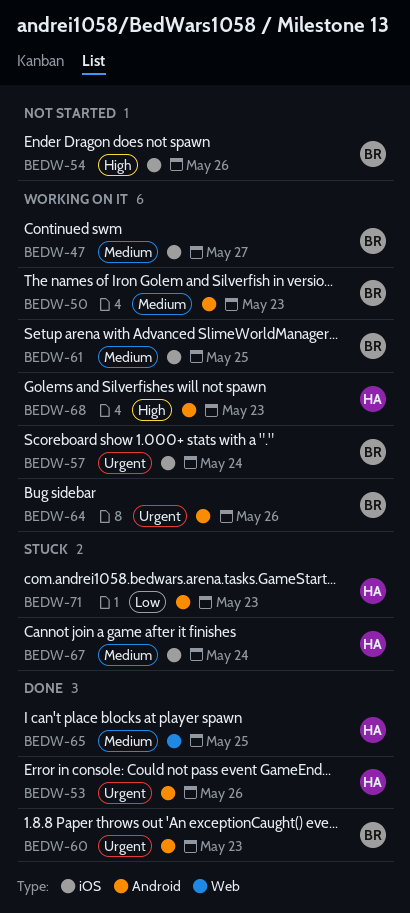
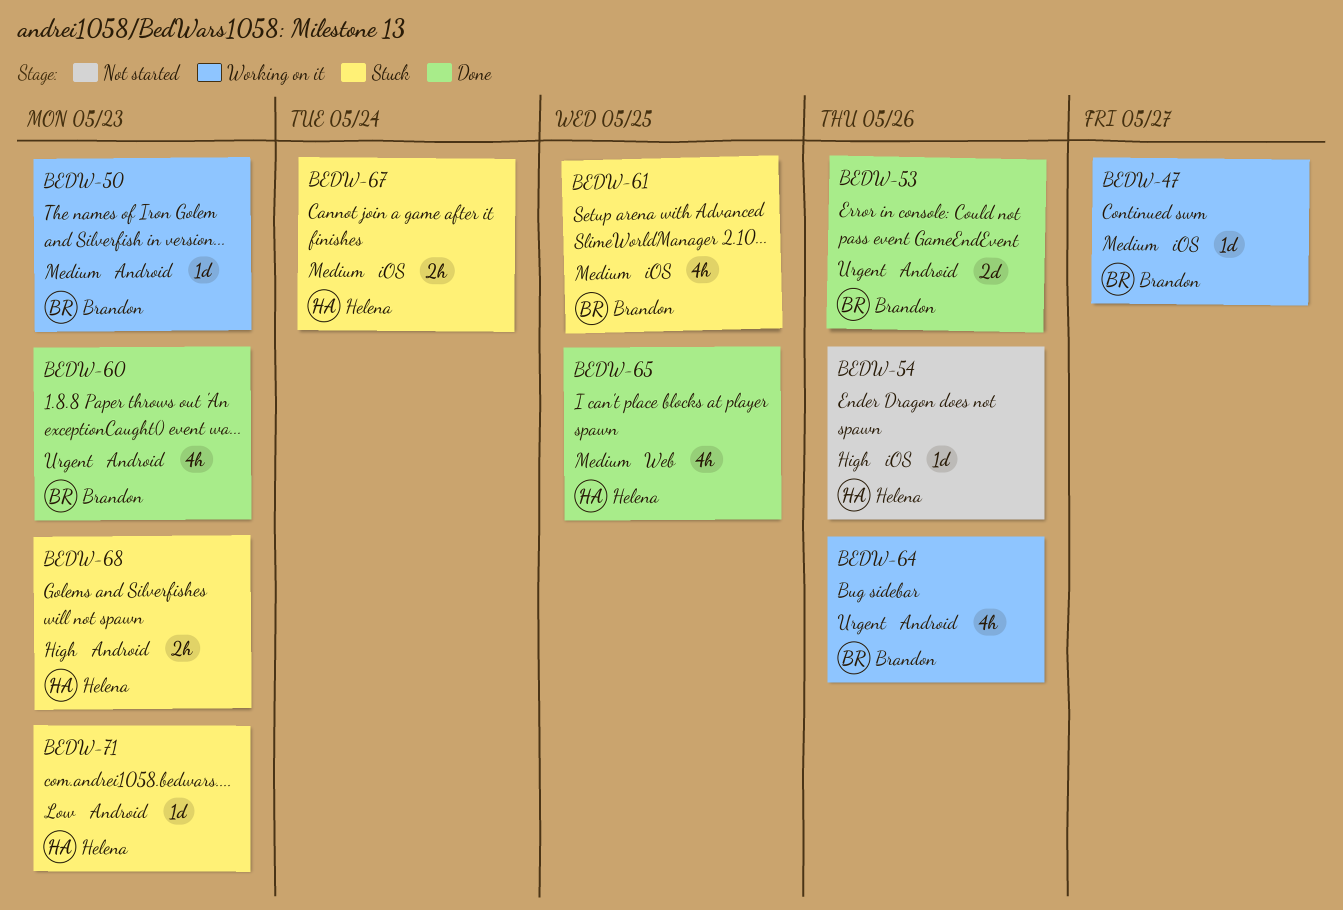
BEDW-53, owner: Helena -> Brandon
BEDW-54, owner: Brandon -> Helena
BEDW-57: present -> none
BEDW-61, status: Working on it -> Stuck
BEDW-68, status: Working on it -> Stuck

